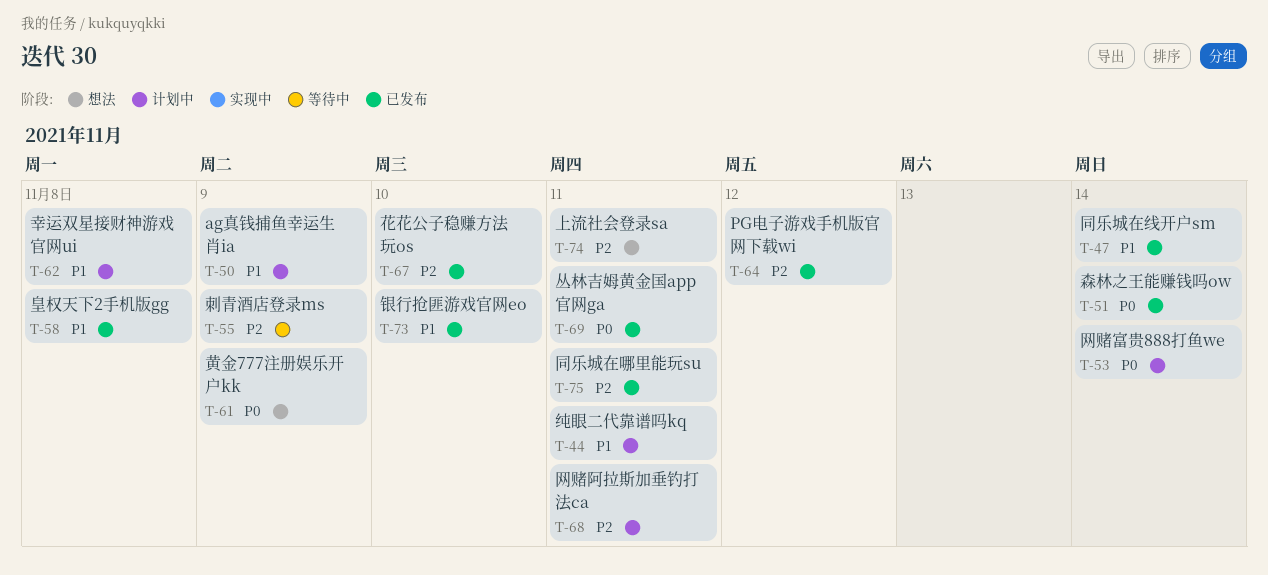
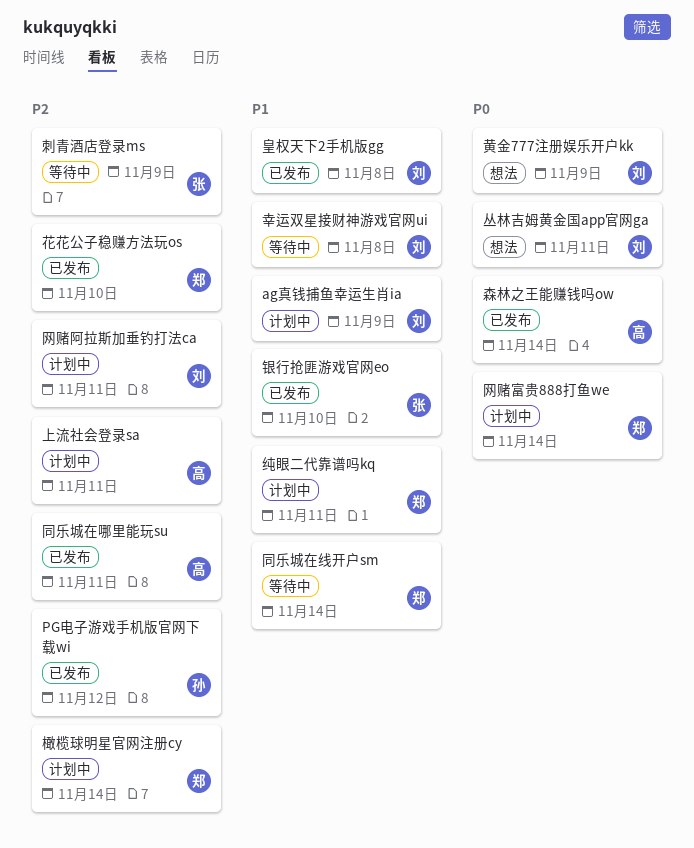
上流社会登录sa, status: 想法 -> 计划中
丛林吉姆黄金国app官网ga, status: 已发布 -> 想法
同乐城在线开户sm, status: 已发布 -> 等待中
幸运双星接财神游戏官网ui, status: 计划中 -> 等待中
橄榄球明星官网注册cy: none -> present

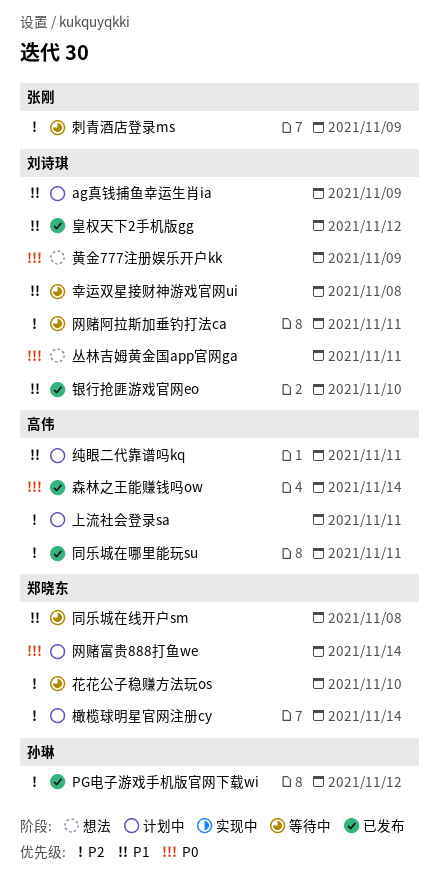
同乐城在线开户sm, due: Nov 14 -> Nov 8
皇权天下2手机版gg, due: Nov 8 -> Nov 12
纯眼二代靠谱吗kq, owner: 郑晓东 -> 高伟
网赌阿拉斯加垂钓打法ca, status: 计划中 -> 等待中
花花公子稳赚方法玩os, status: 已发布 -> 等待中
银行抢匪游戏官网eo, owner: 张刚 -> 刘诗琪

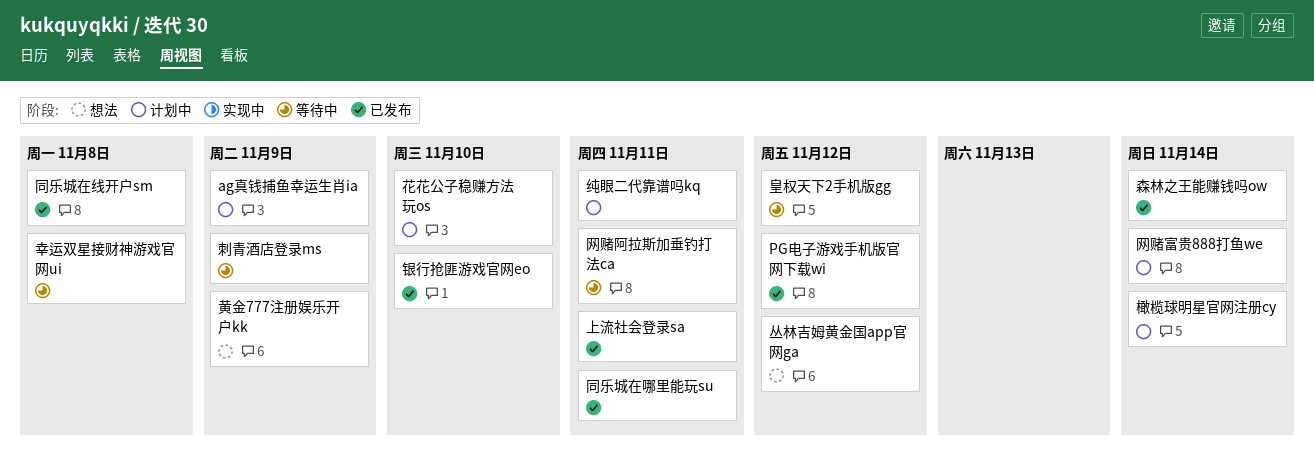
上流社会登录sa, status: 计划中 -> 已发布
丛林吉姆黄金国app官网ga, due: Nov 11 -> Nov 12
同乐城在线开户sm, status: 等待中 -> 已发布
皇权天下2手机版gg, status: 已发布 -> 等待中
花花公子稳赚方法玩os, status: 等待中 -> 计划中

